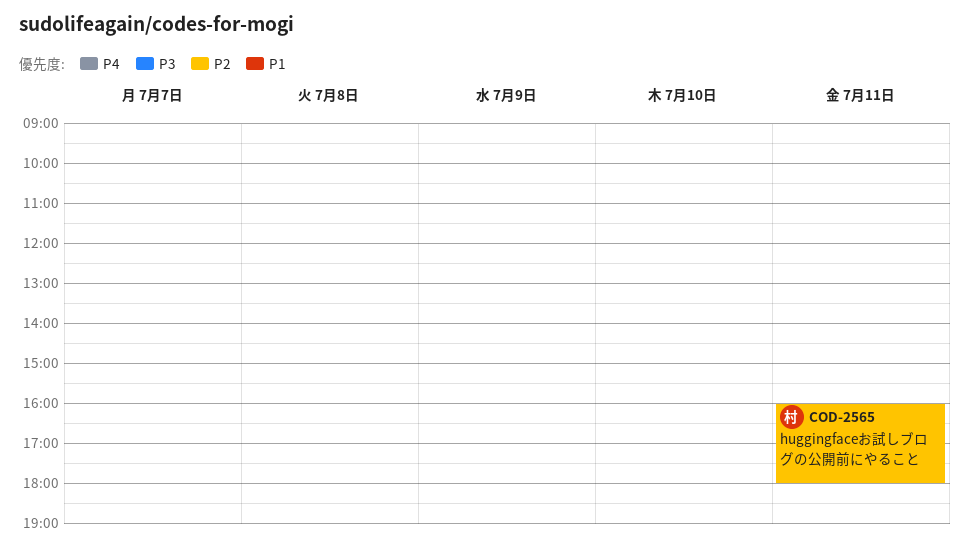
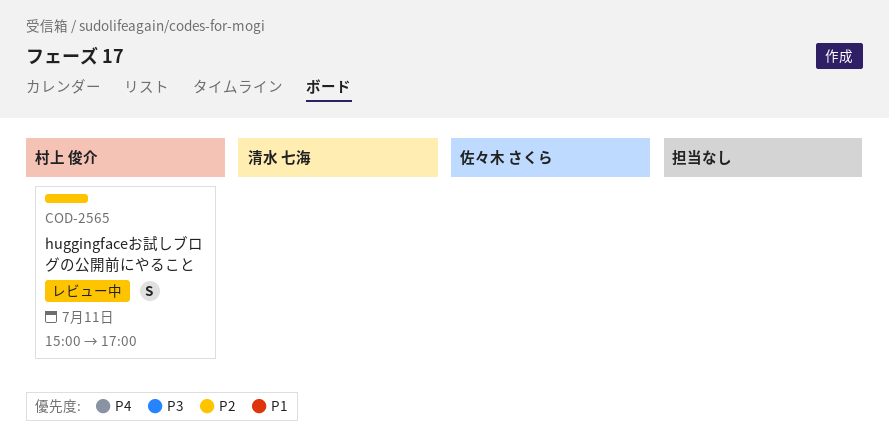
COD-2565, begins: 16:00 -> 15:00
COD-2565, ends: 18:00 -> 17:00

